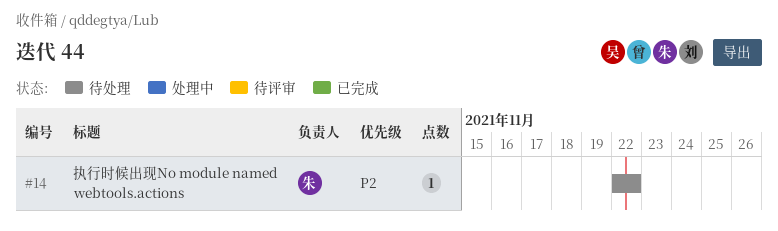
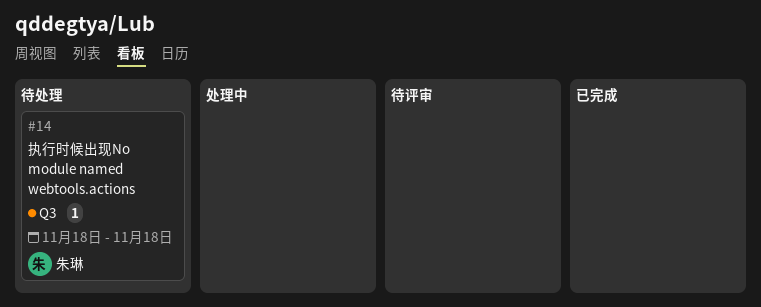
#14, start: Nov 22 -> Nov 18
#14, due: Nov 22 -> Nov 18

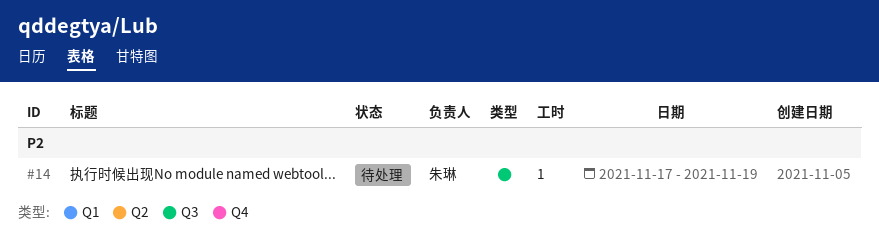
#14, start: Nov 18 -> Nov 17
#14, due: Nov 18 -> Nov 19

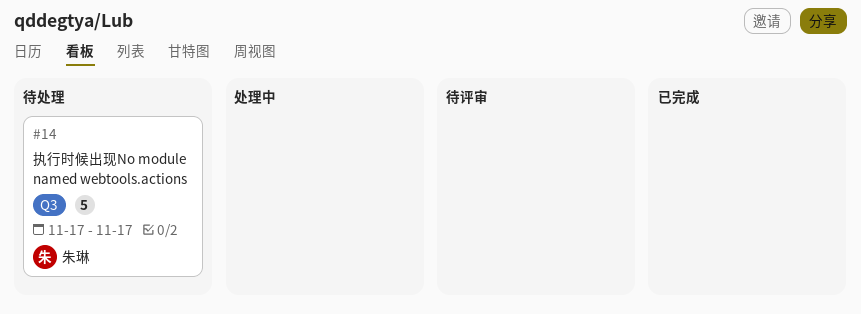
#14, estimate: 1 -> 5
#14, due: Nov 19 -> Nov 17

